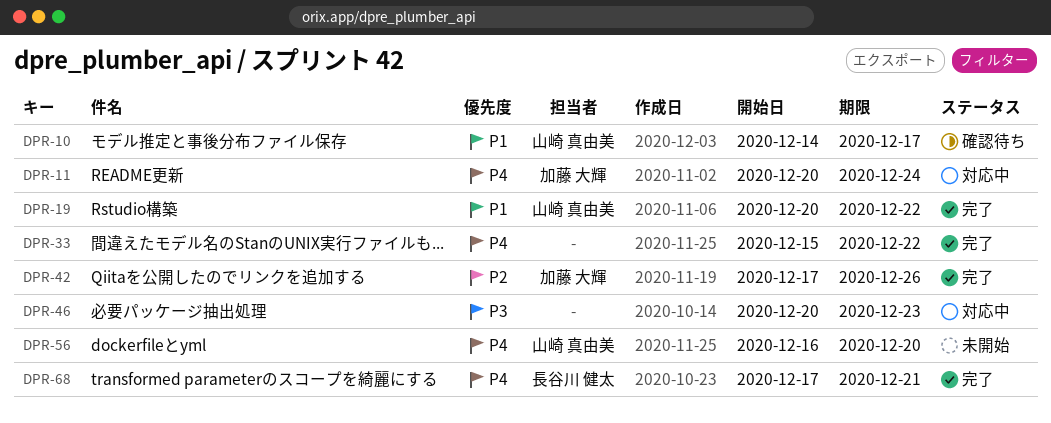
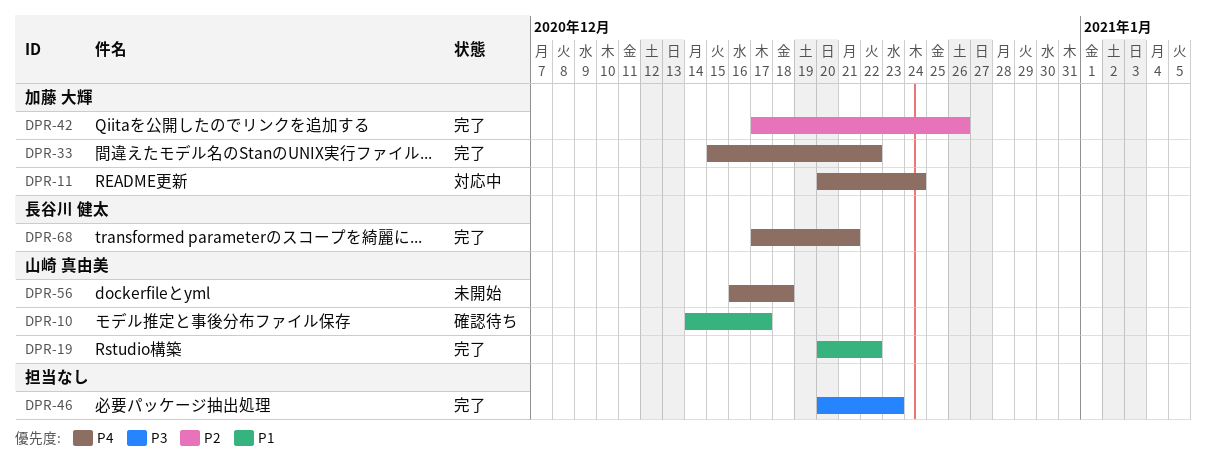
DPR-33, owner: none -> 加藤 大輝
DPR-46, status: 対応中 -> 完了
DPR-56, due: Dec 20 -> Dec 18

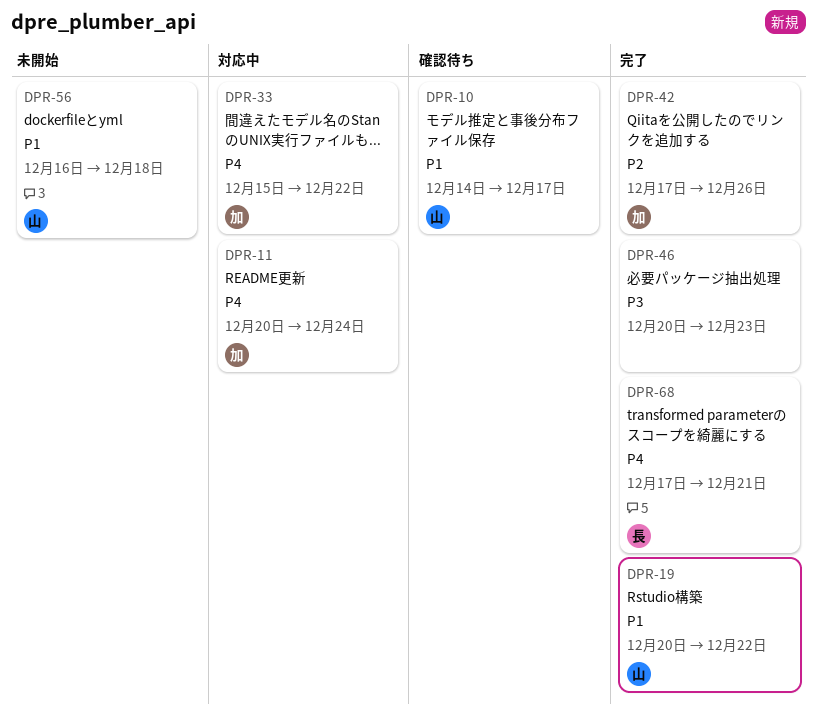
DPR-33, status: 完了 -> 対応中
DPR-56, priority: P4 -> P1

